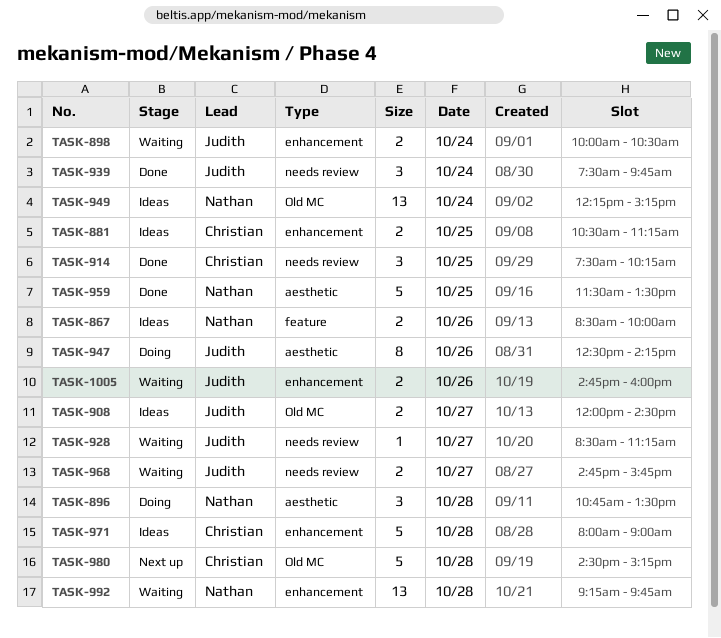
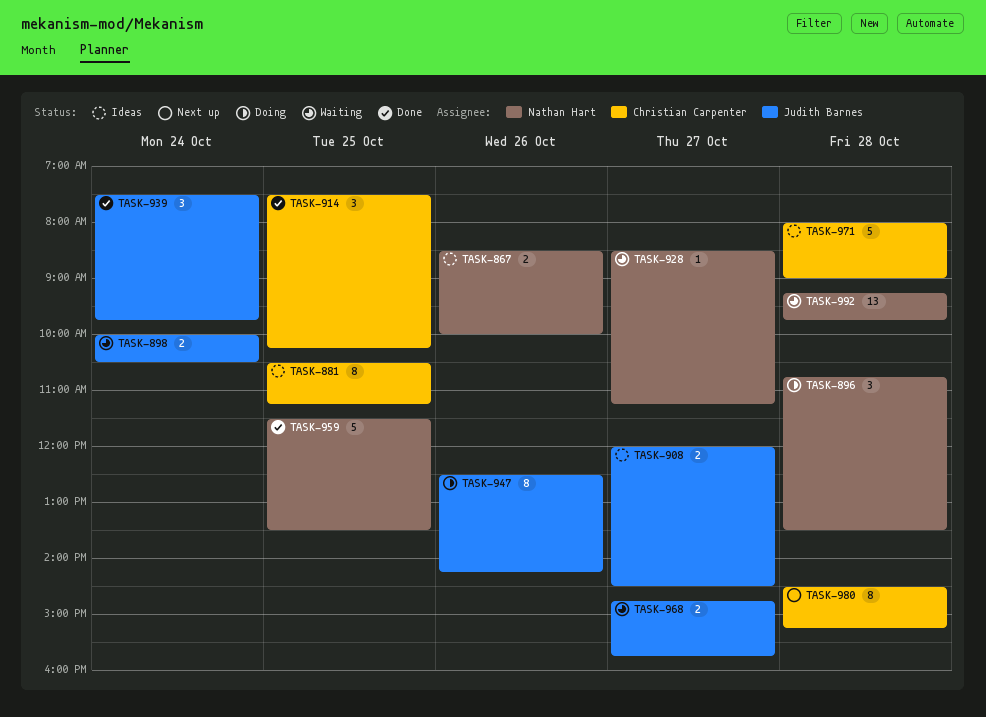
TASK-881, estimate: 2 -> 8
TASK-928, owner: Judith Barnes -> Nathan Hart
TASK-949: present -> none
TASK-980, estimate: 5 -> 8
TASK-1005: present -> none

